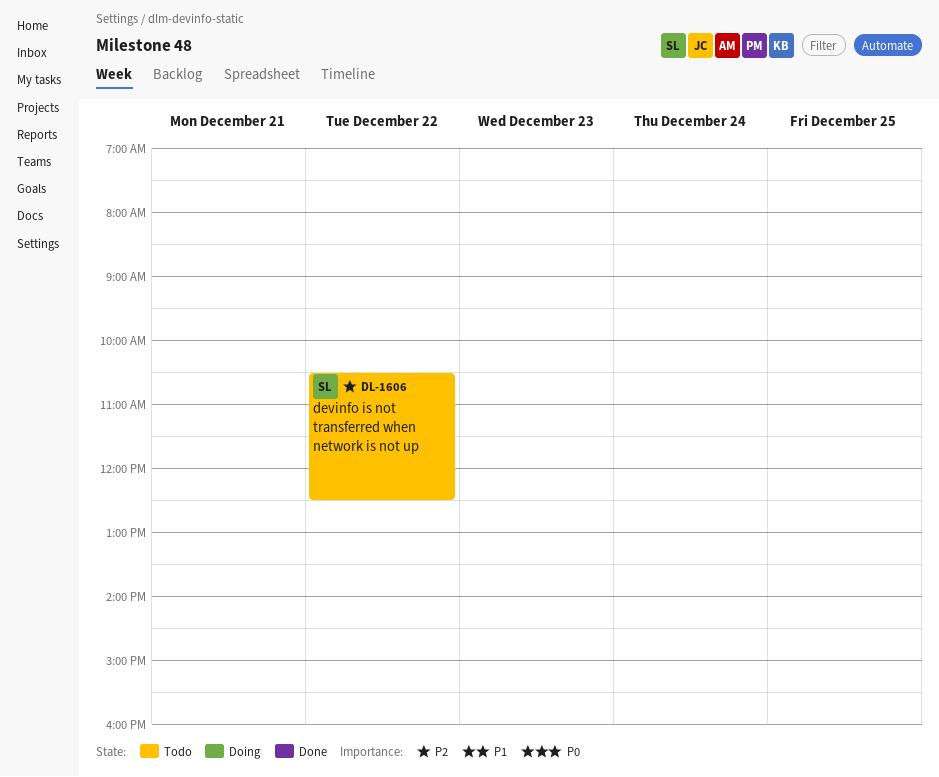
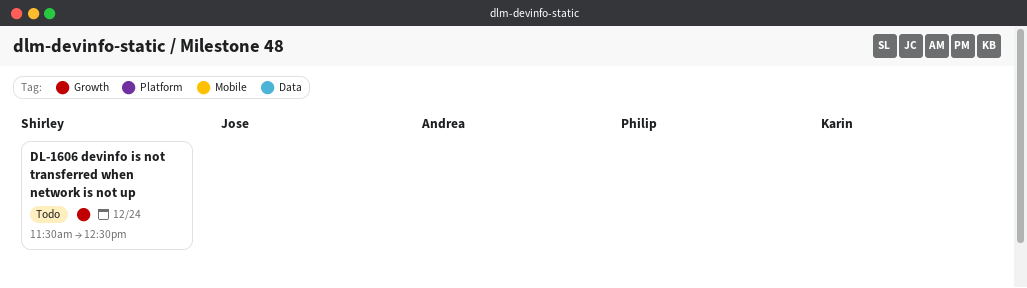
DL-1606, day: Dec 22 -> Dec 24
DL-1606, begins: 10:30 -> 11:30

